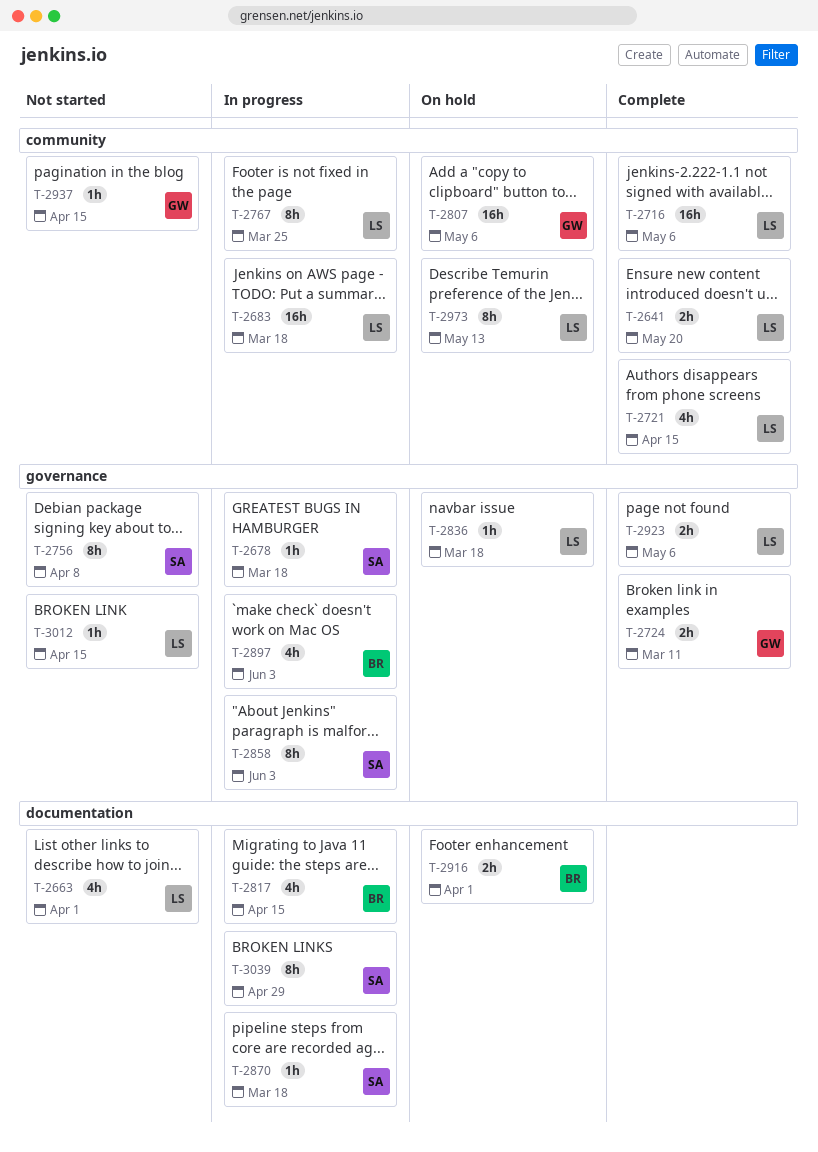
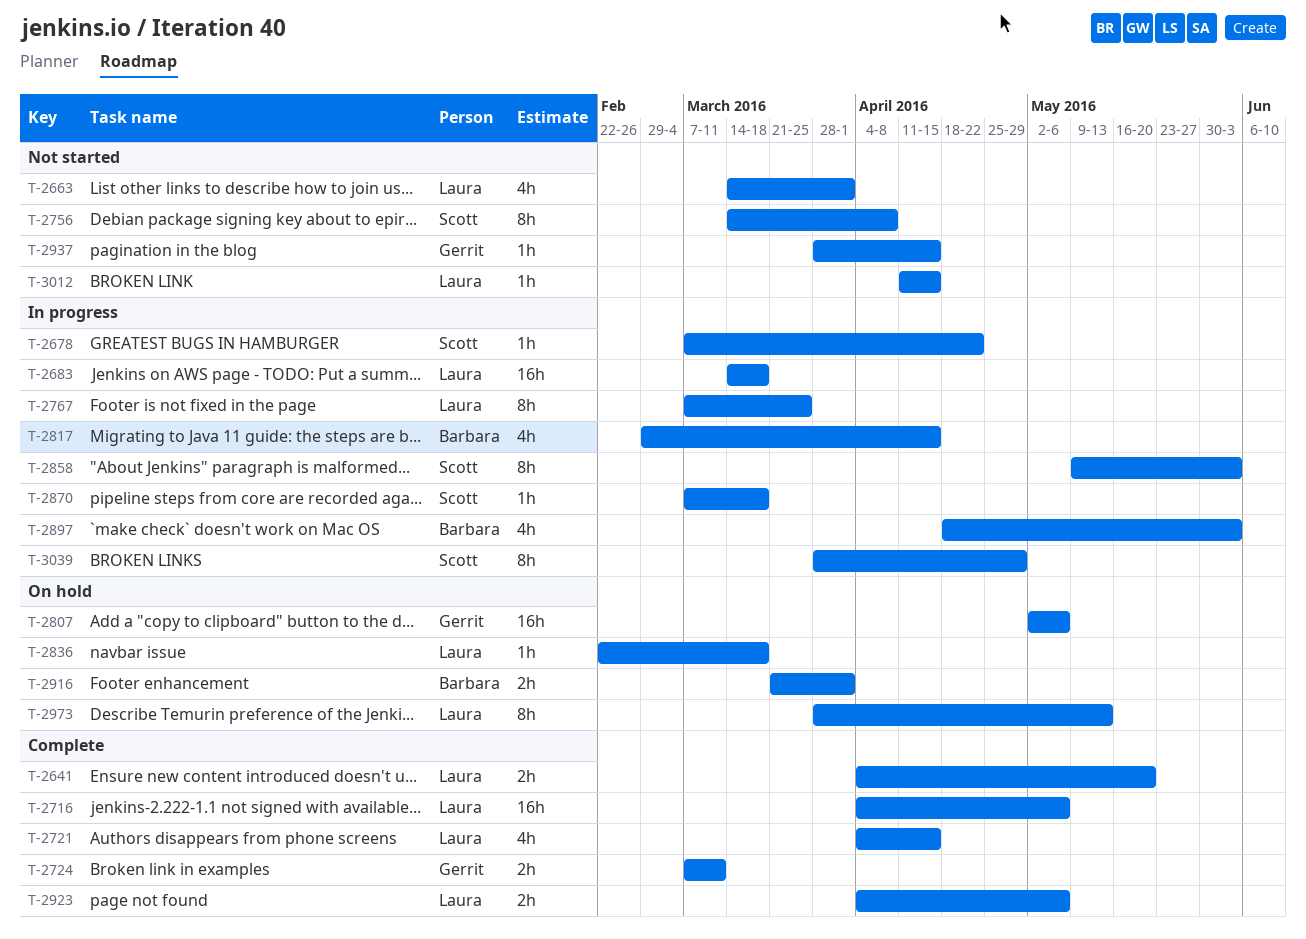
T-2678, due: Mar 18 -> Apr 22

